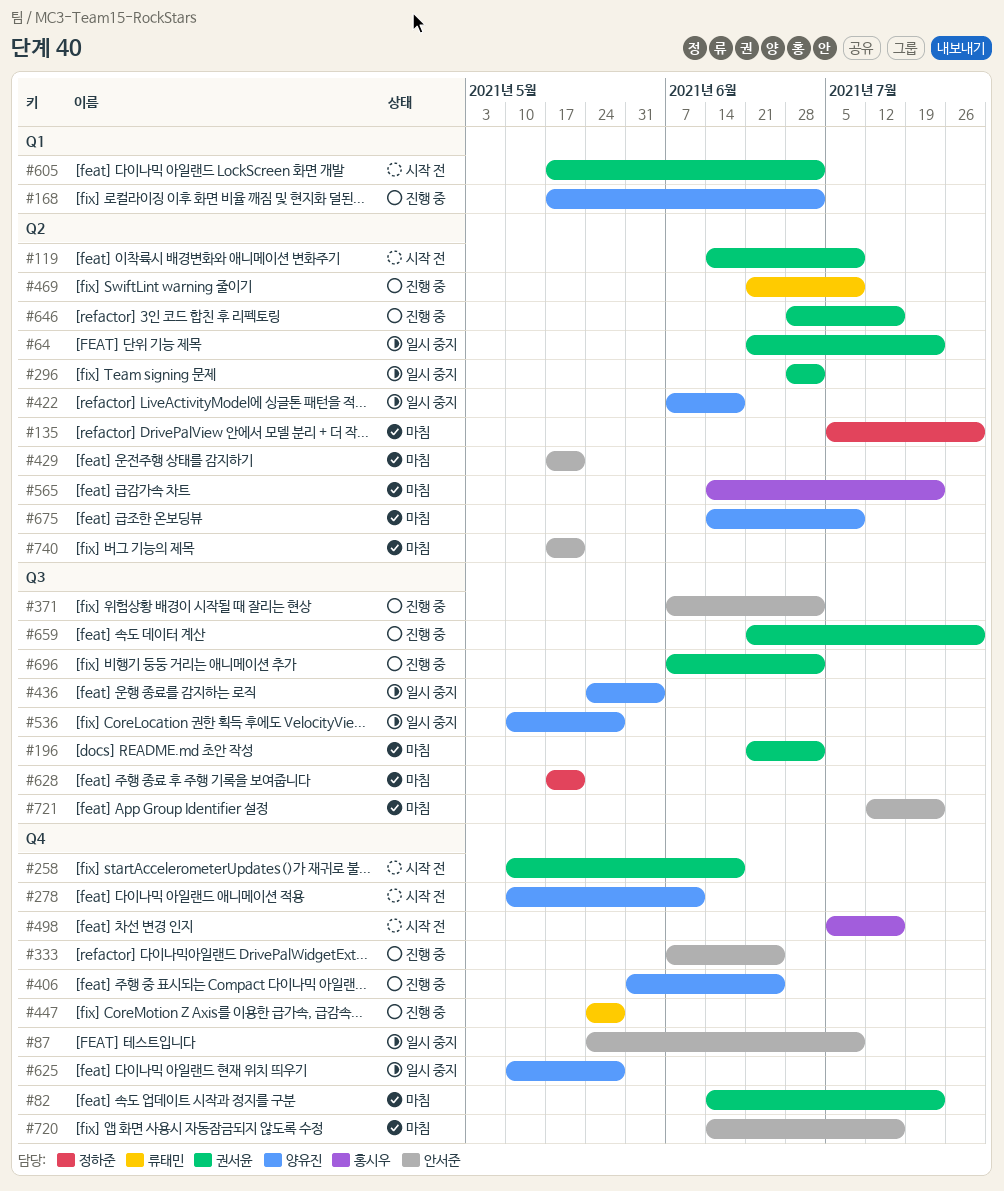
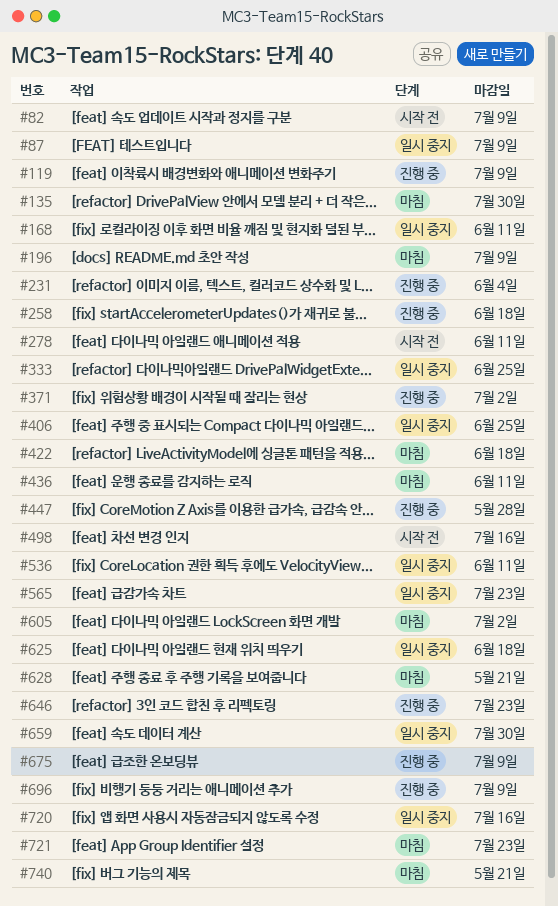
#64: present -> none
#82, status: 마침 -> 시작 전
#82, due: Jul 23 -> Jul 9
#119, status: 시작 전 -> 진행 중
#168, status: 진행 중 -> 일시 중지
#168, due: Jul 2 -> Jun 11
#196, due: Jul 2 -> Jul 9
#231: none -> present
#258, status: 시작 전 -> 진행 중
#296: present -> none
#333, status: 진행 중 -> 일시 중지
#406, status: 진행 중 -> 일시 중지
#422, status: 일시 중지 -> 마침
#429: present -> none
#436, status: 일시 중지 -> 마침
#436, due: Jun 4 -> Jun 11
#469: present -> none
#536, due: May 28 -> Jun 11
#565, status: 마침 -> 일시 중지
#605, status: 시작 전 -> 마침
#625, due: May 28 -> Jun 18
#646, due: Jul 16 -> Jul 23
#659, status: 진행 중 -> 일시 중지
#675, status: 마침 -> 진행 중
#696, due: Jul 2 -> Jul 9
#720, status: 마침 -> 일시 중지

